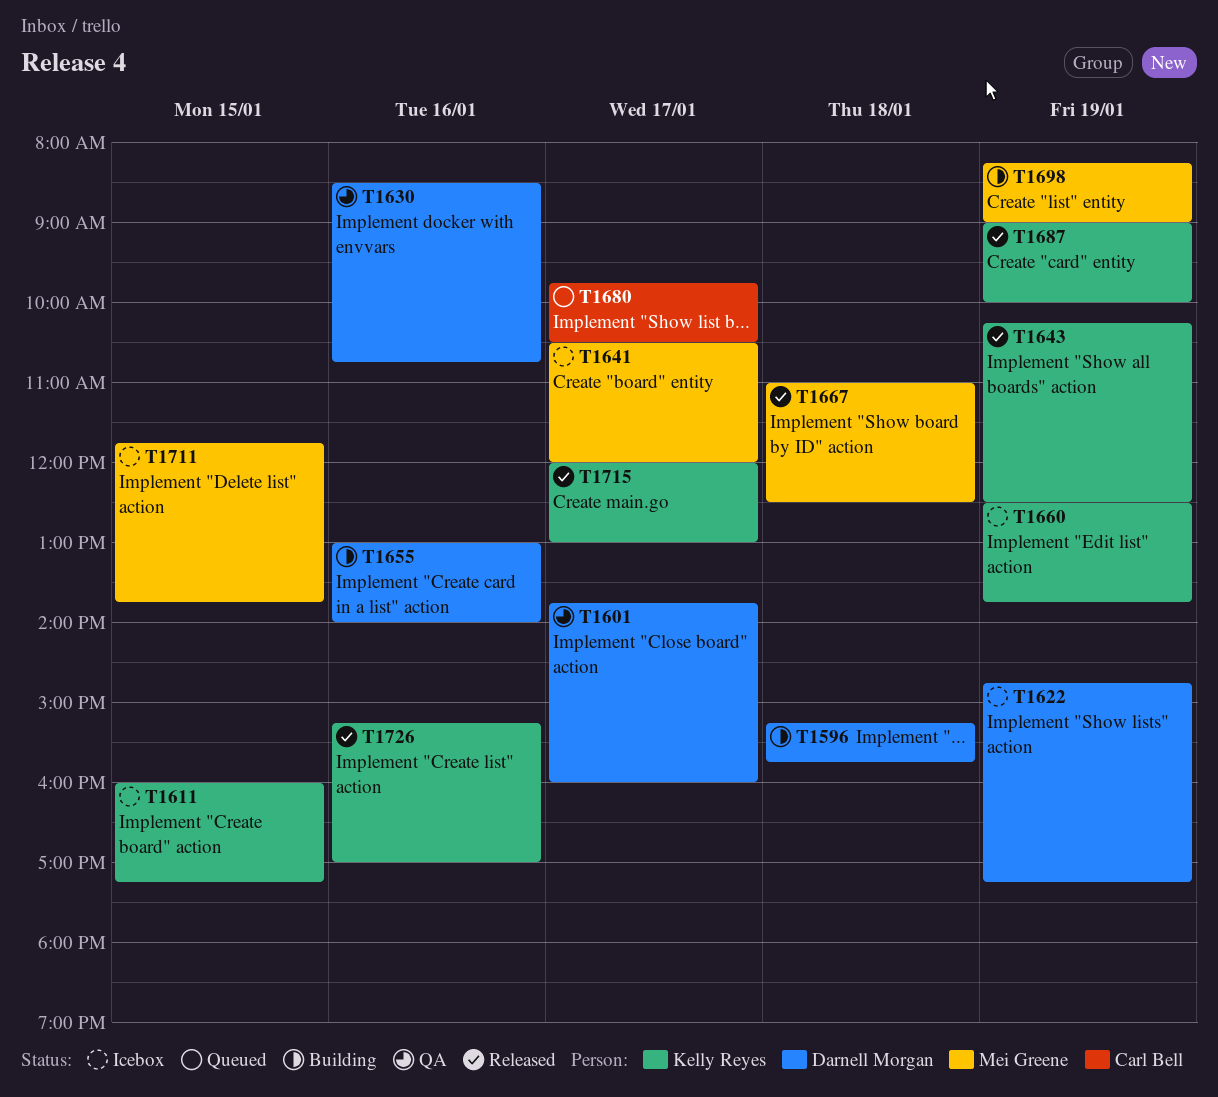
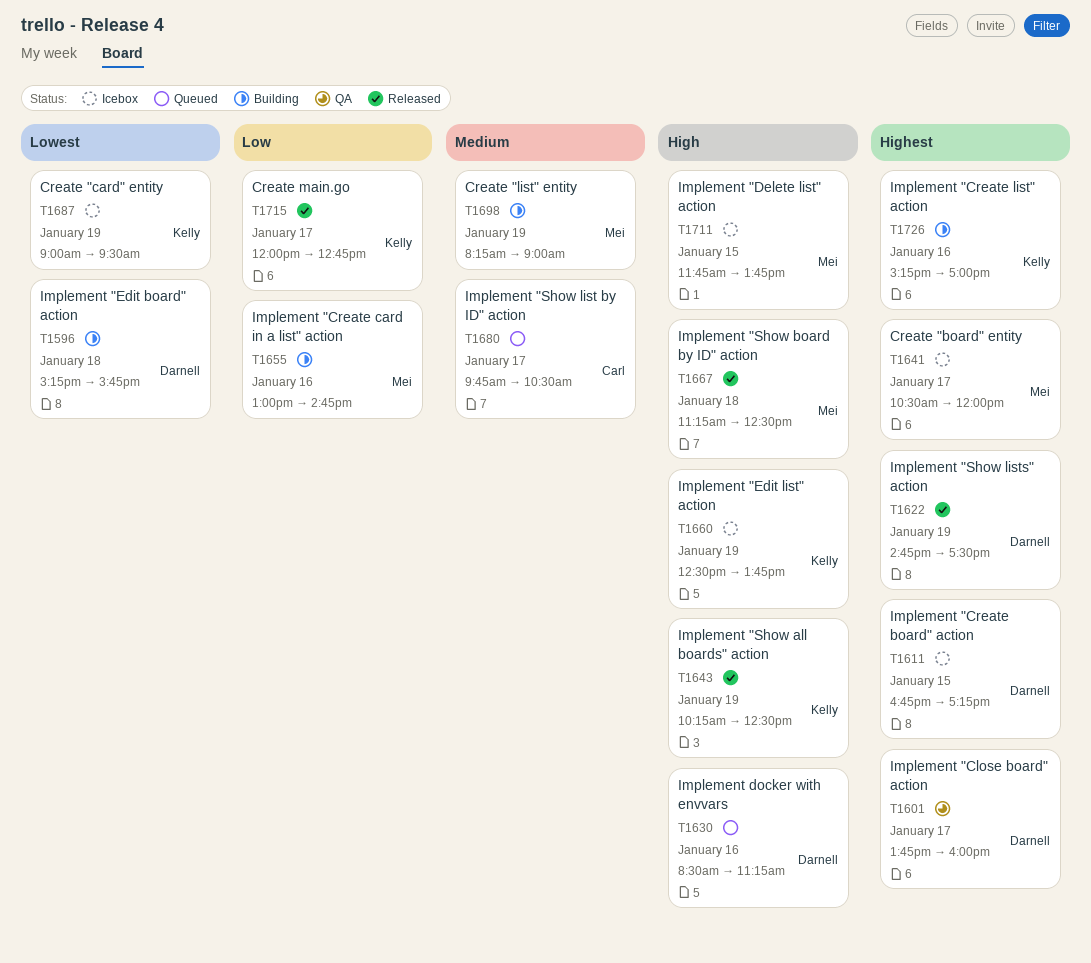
T1611, owner: Kelly Reyes -> Darnell Morgan
T1611, begins: 16:00 -> 16:45
T1622, status: Icebox -> Released
T1622, ends: 17:15 -> 17:30
T1630, status: QA -> Queued
T1630, ends: 10:45 -> 11:15
T1655, owner: Darnell Morgan -> Mei Greene
T1655, ends: 14:00 -> 14:45
T1667, begins: 11:00 -> 11:15
T1687, status: Released -> Icebox
T1687, ends: 10:00 -> 09:30
T1715, ends: 13:00 -> 12:45
T1726, status: Released -> Building

